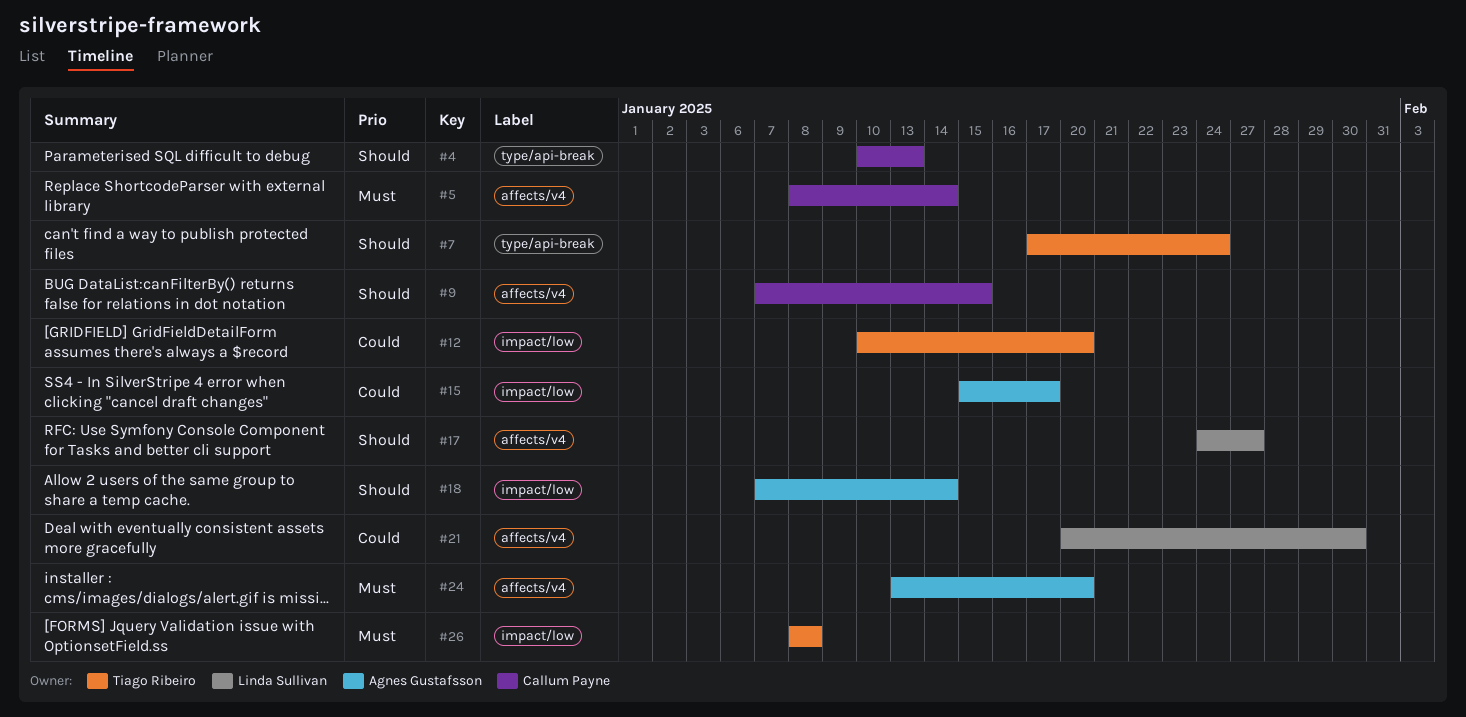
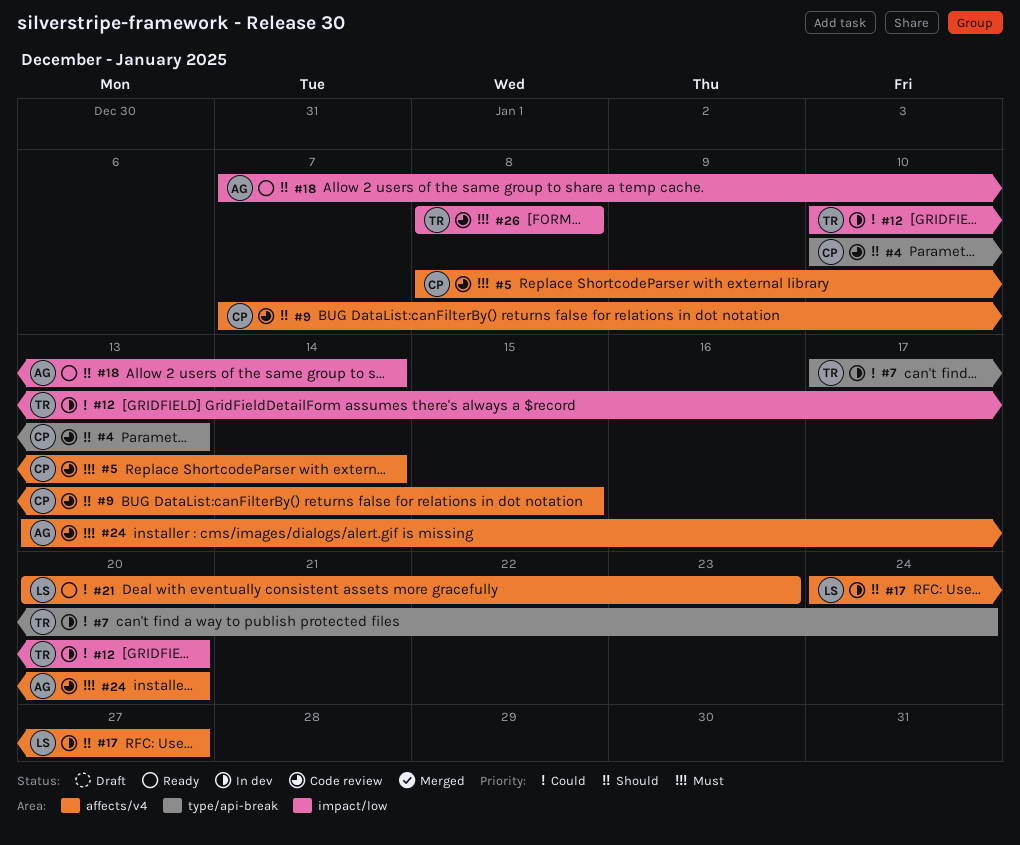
#7, priority: Should -> Could
#15: present -> none
#21, due: Jan 30 -> Jan 23

